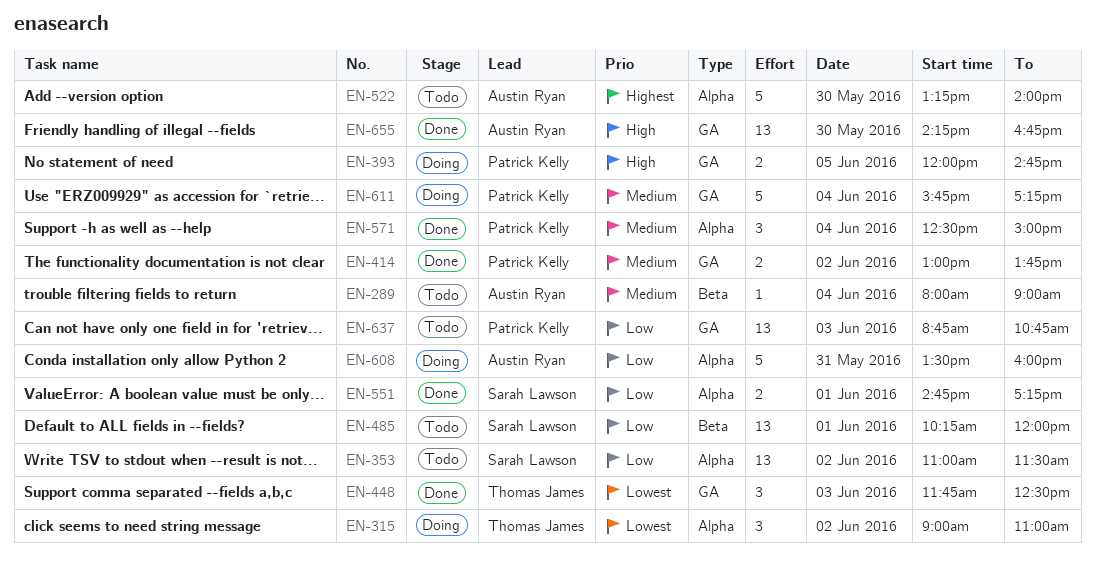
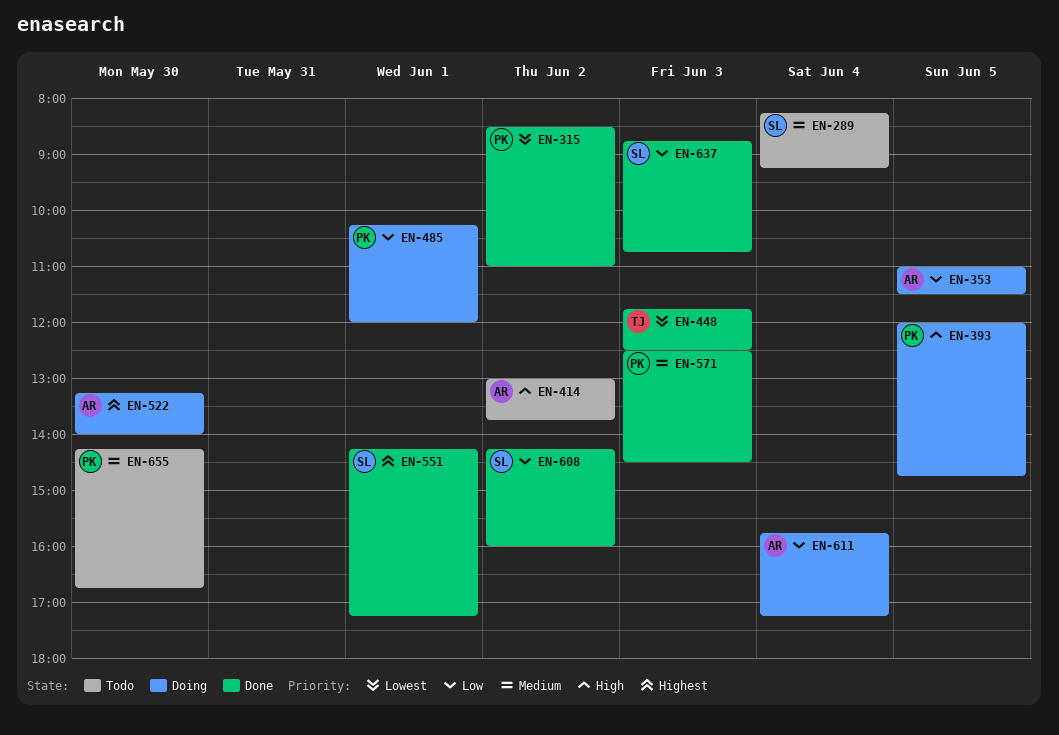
EN-289, owner: Austin Ryan -> Sarah Lawson
EN-289, begins: 08:00 -> 08:15
EN-289, ends: 09:00 -> 09:15
EN-315, status: Doing -> Done
EN-315, owner: Thomas James -> Patrick Kelly
EN-315, begins: 09:00 -> 08:30
EN-353, status: Todo -> Doing
EN-353, owner: Sarah Lawson -> Austin Ryan
EN-353, day: Jun 2 -> Jun 5
EN-414, status: Done -> Todo
EN-414, owner: Patrick Kelly -> Austin Ryan
EN-414, priority: Medium -> High
EN-485, status: Todo -> Doing
EN-485, owner: Sarah Lawson -> Patrick Kelly
EN-522, status: Todo -> Doing
EN-551, priority: Low -> Highest
EN-551, begins: 14:45 -> 14:15
EN-571, day: Jun 4 -> Jun 3
EN-571, ends: 15:00 -> 14:30
EN-608, status: Doing -> Done
EN-608, owner: Austin Ryan -> Sarah Lawson
EN-608, day: May 31 -> Jun 2
EN-608, begins: 13:30 -> 14:15
EN-611, owner: Patrick Kelly -> Austin Ryan
EN-611, priority: Medium -> Low
EN-637, status: Todo -> Done
EN-637, owner: Patrick Kelly -> Sarah Lawson
EN-655, status: Done -> Todo
EN-655, owner: Austin Ryan -> Patrick Kelly
EN-655, priority: High -> Medium

